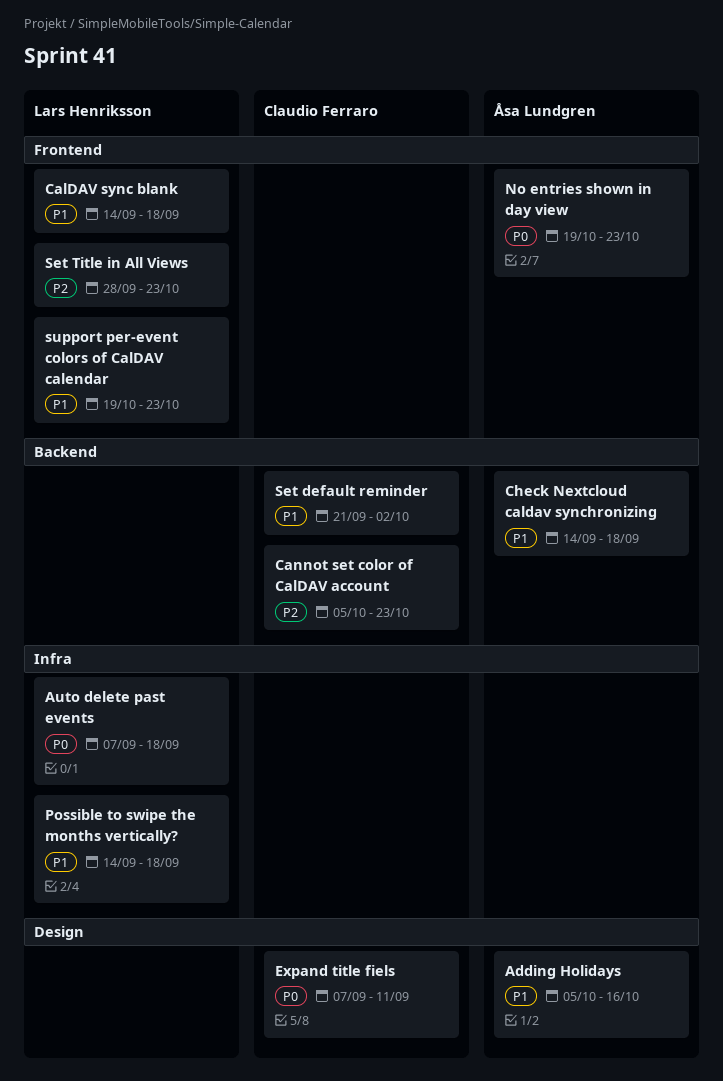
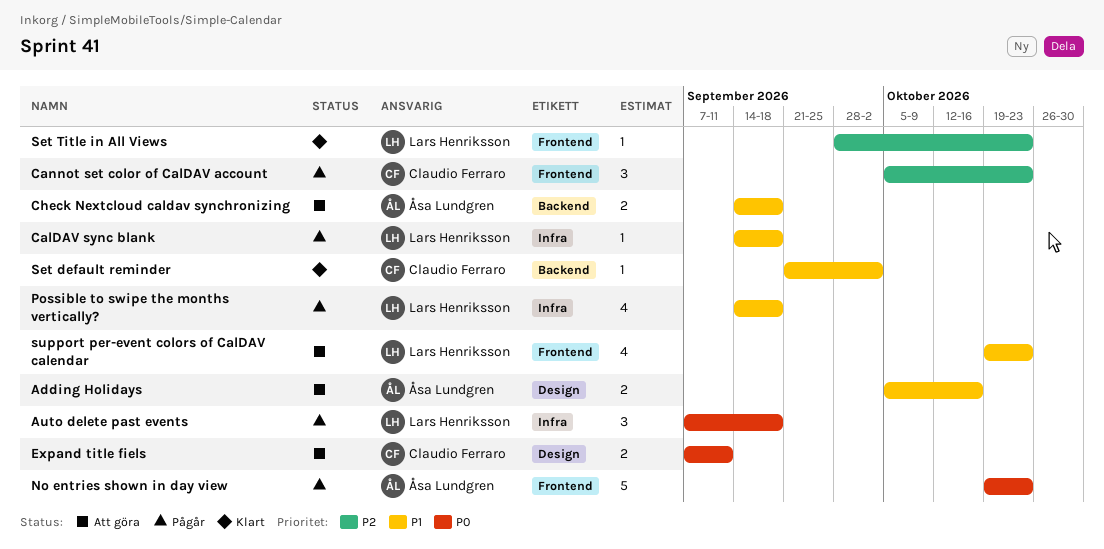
CalDAV sync blank, label: Frontend -> Infra
Cannot set color of CalDAV account, label: Backend -> Frontend

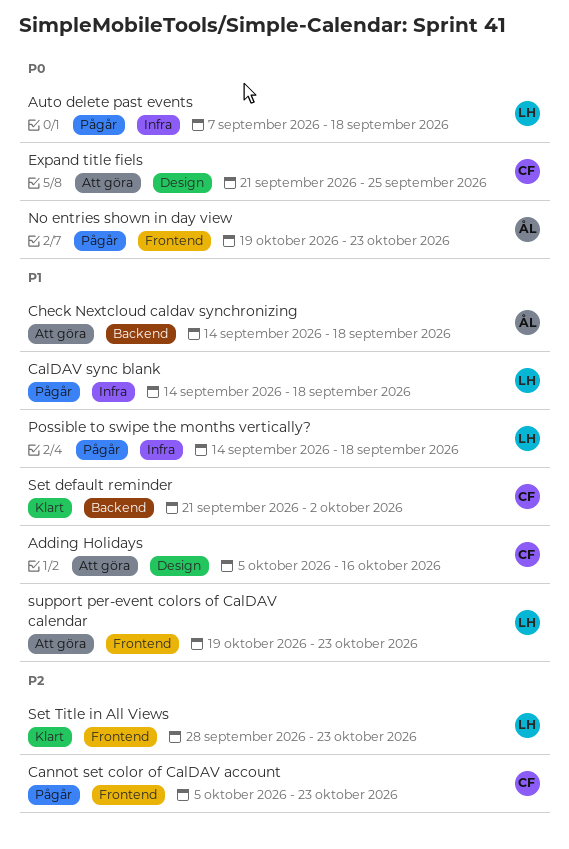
Adding Holidays, owner: Åsa Lundgren -> Claudio Ferraro
Expand title fiels, start: Sep 7 -> Sep 21
Expand title fiels, due: Sep 11 -> Sep 25

